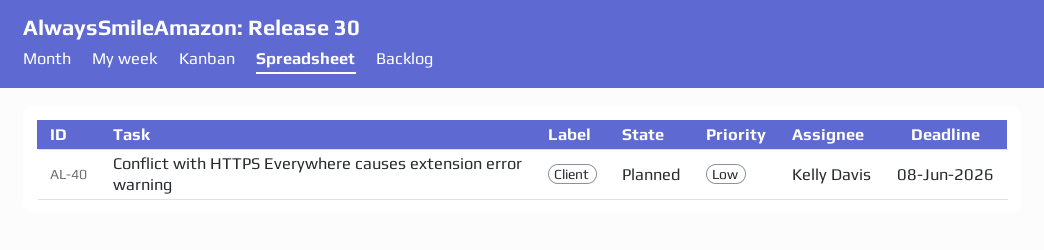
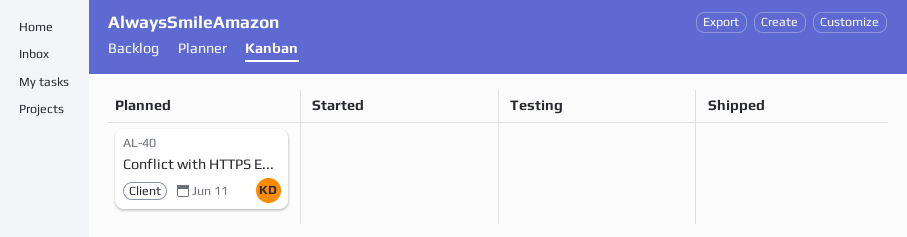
AL-40, due: Jun 8 -> Jun 11

